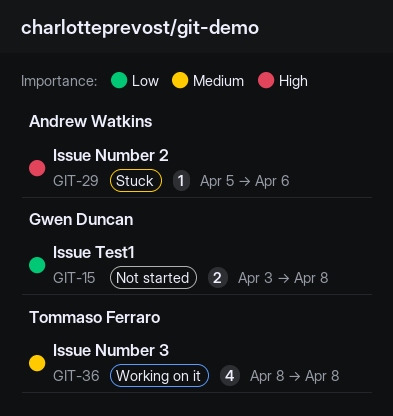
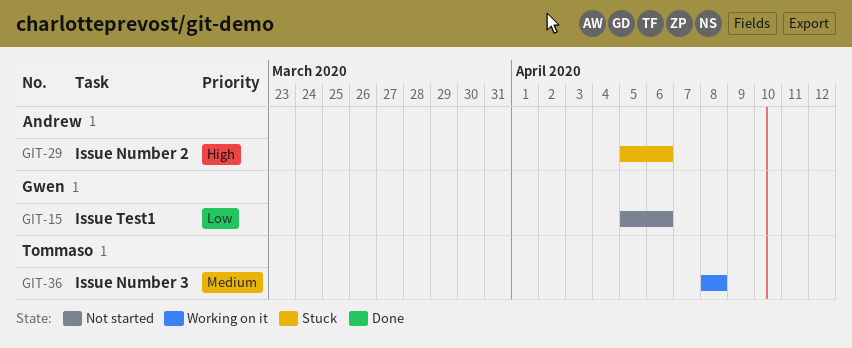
GIT-15, start: Apr 3 -> Apr 5
GIT-15, due: Apr 8 -> Apr 6

